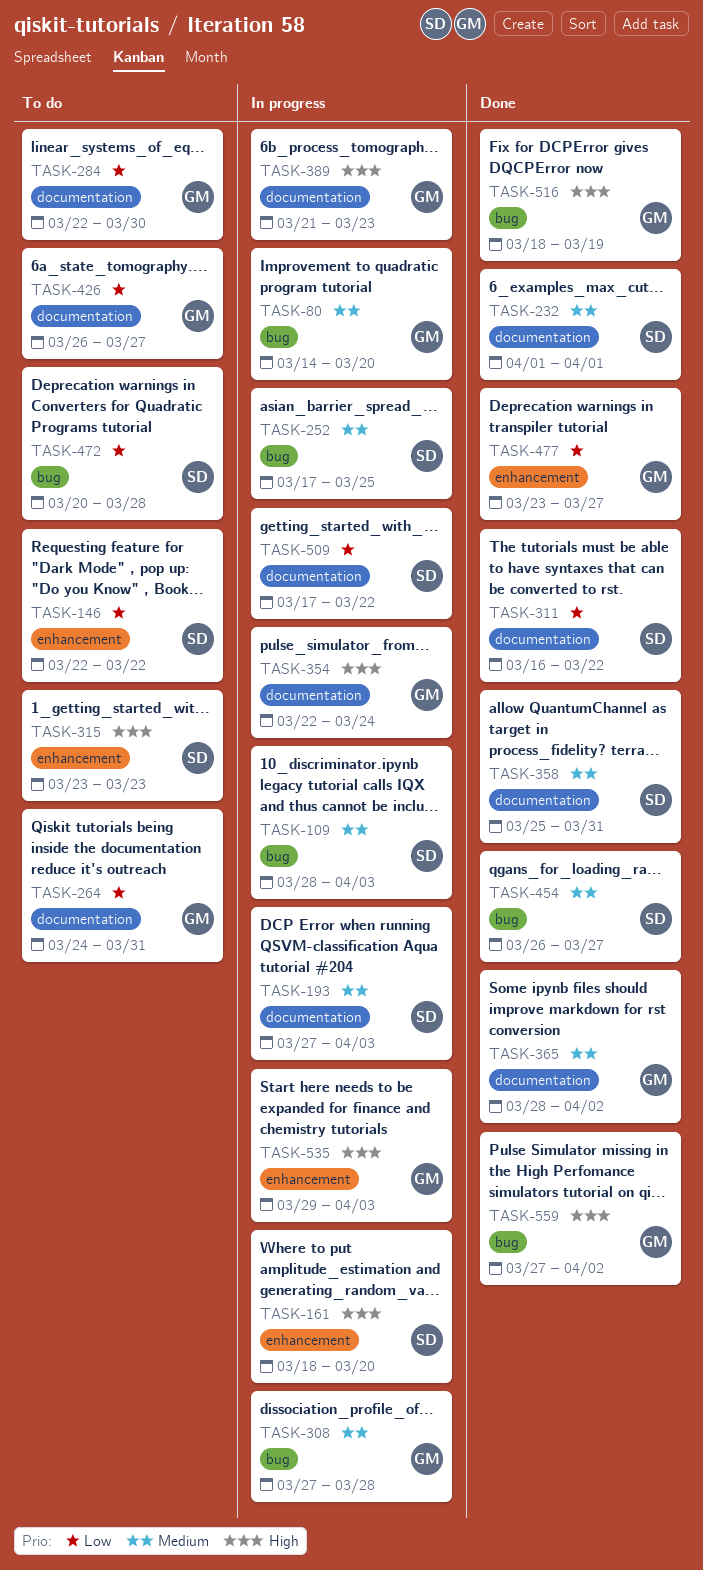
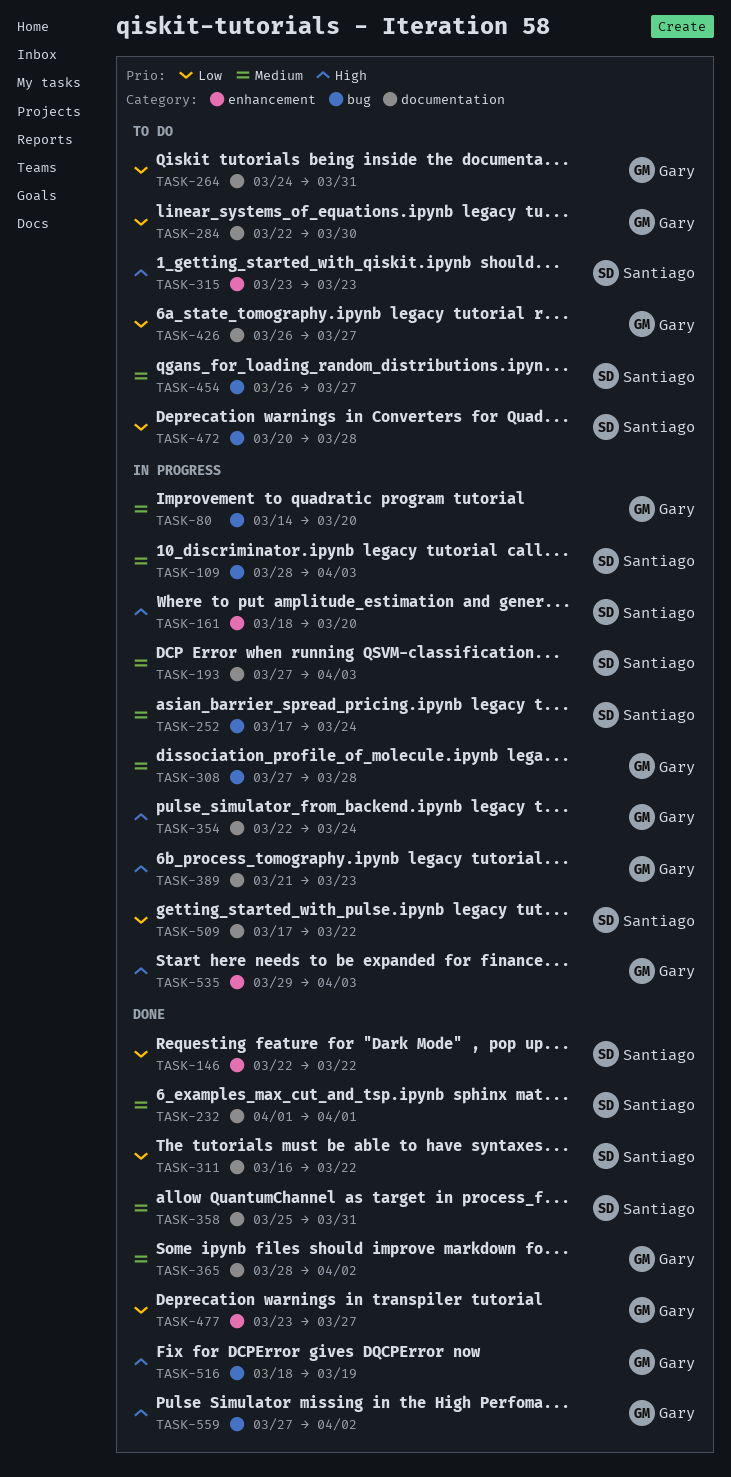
TASK-146, status: To do -> Done
TASK-252, due: Mar 25 -> Mar 24
TASK-454, status: Done -> To do

